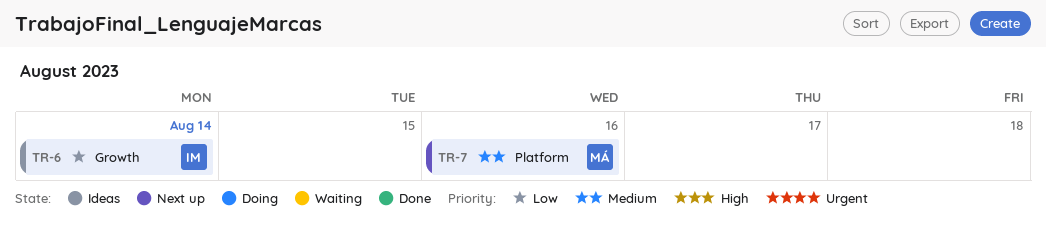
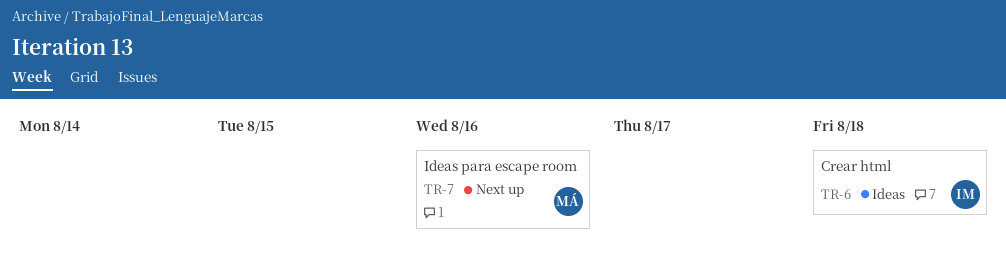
TR-6, due: Aug 14 -> Aug 18

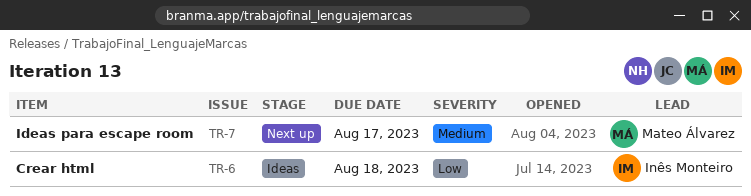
TR-7, due: Aug 16 -> Aug 17

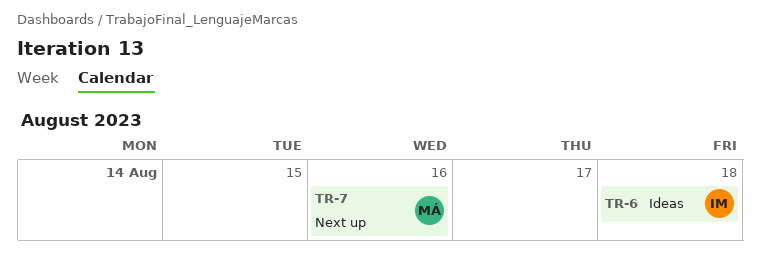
TR-7, due: Aug 17 -> Aug 16

